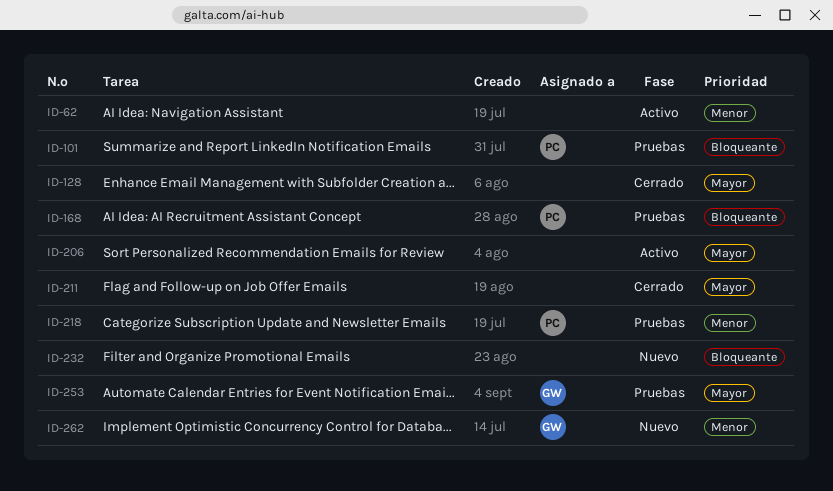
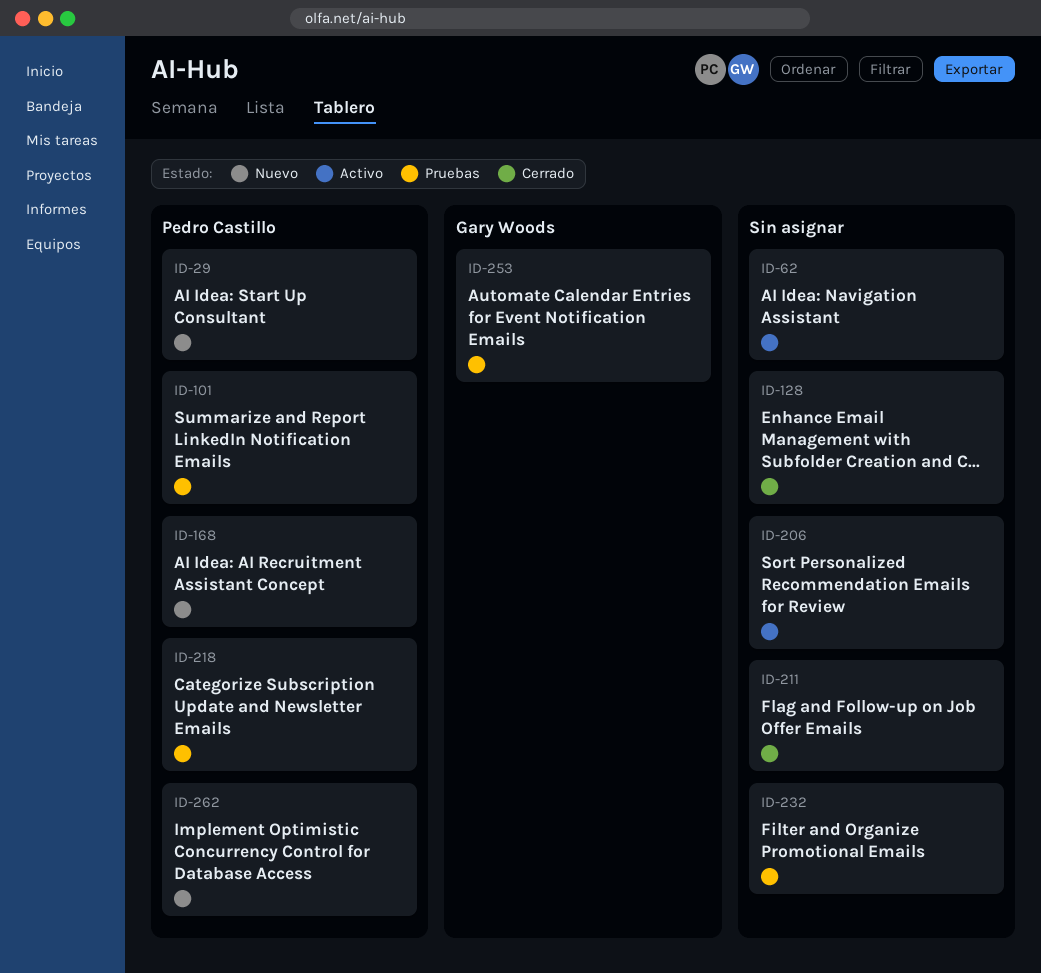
ID-29: none -> present
ID-168, status: Pruebas -> Nuevo
ID-232, status: Nuevo -> Pruebas
ID-262, owner: Gary Woods -> Pedro Castillo

